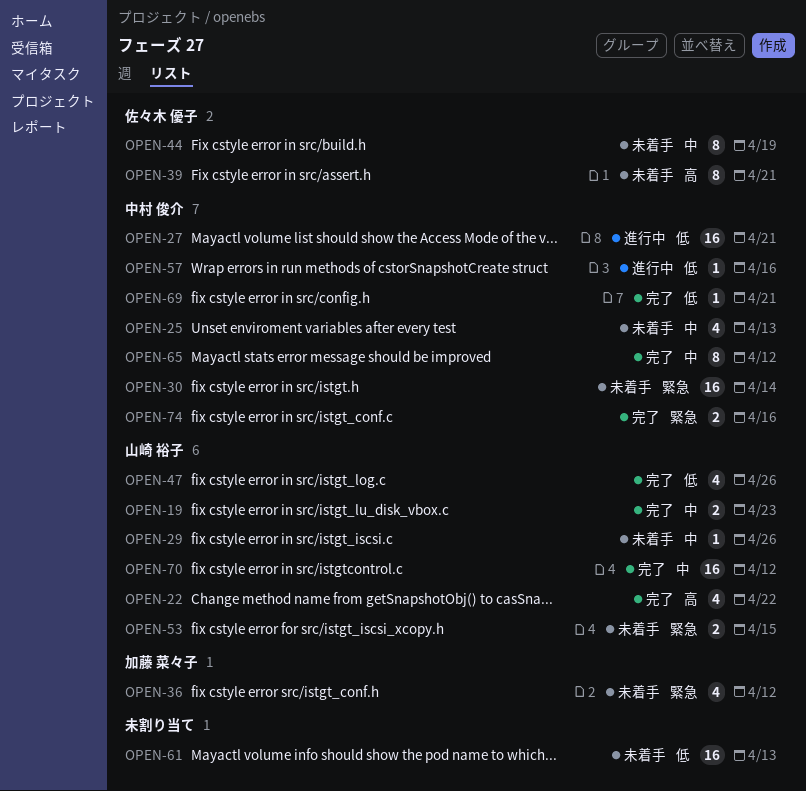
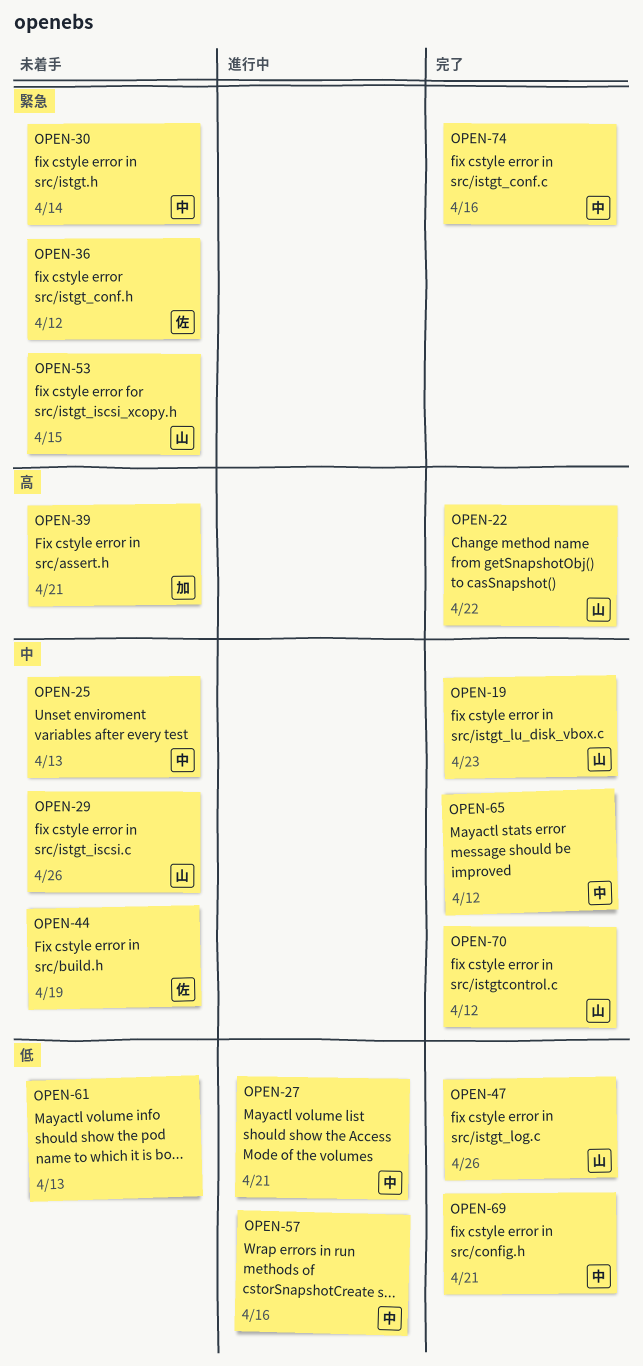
OPEN-36, owner: 加藤 菜々子 -> 佐々木 優子
OPEN-39, owner: 佐々木 優子 -> 加藤 菜々子

